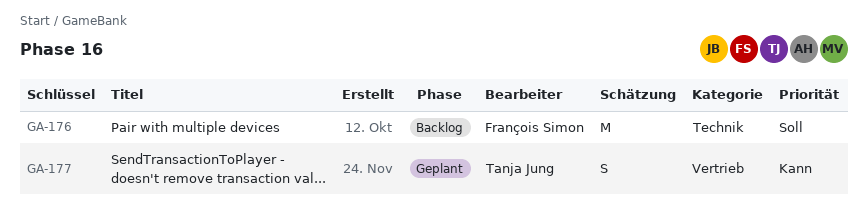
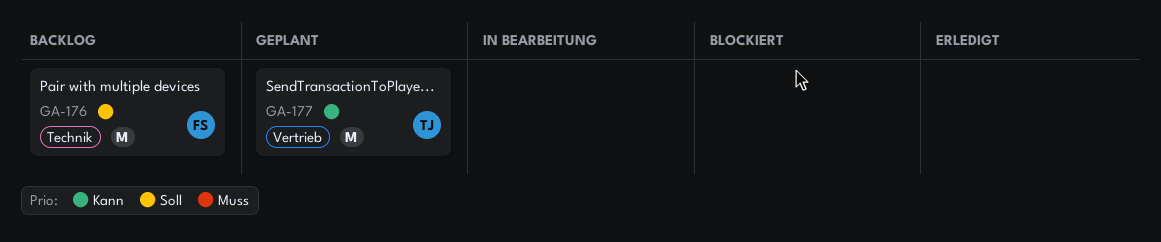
GA-177, estimate: S -> M

